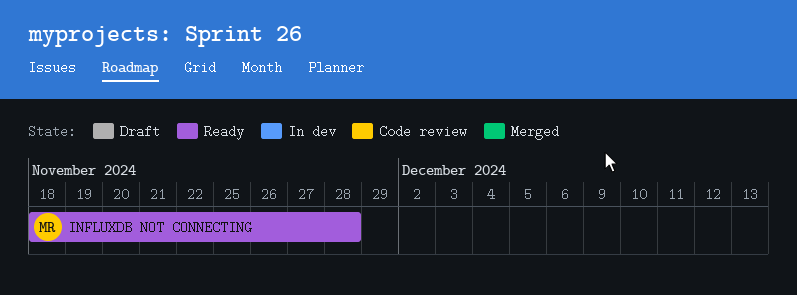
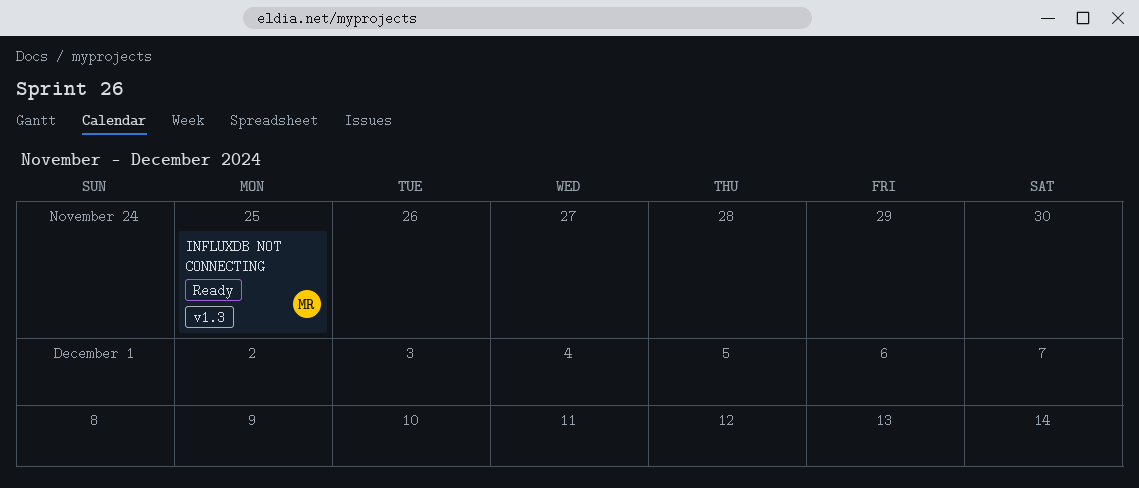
INFLUXDB NOT CONNECTING, due: Nov 28 -> Nov 25

